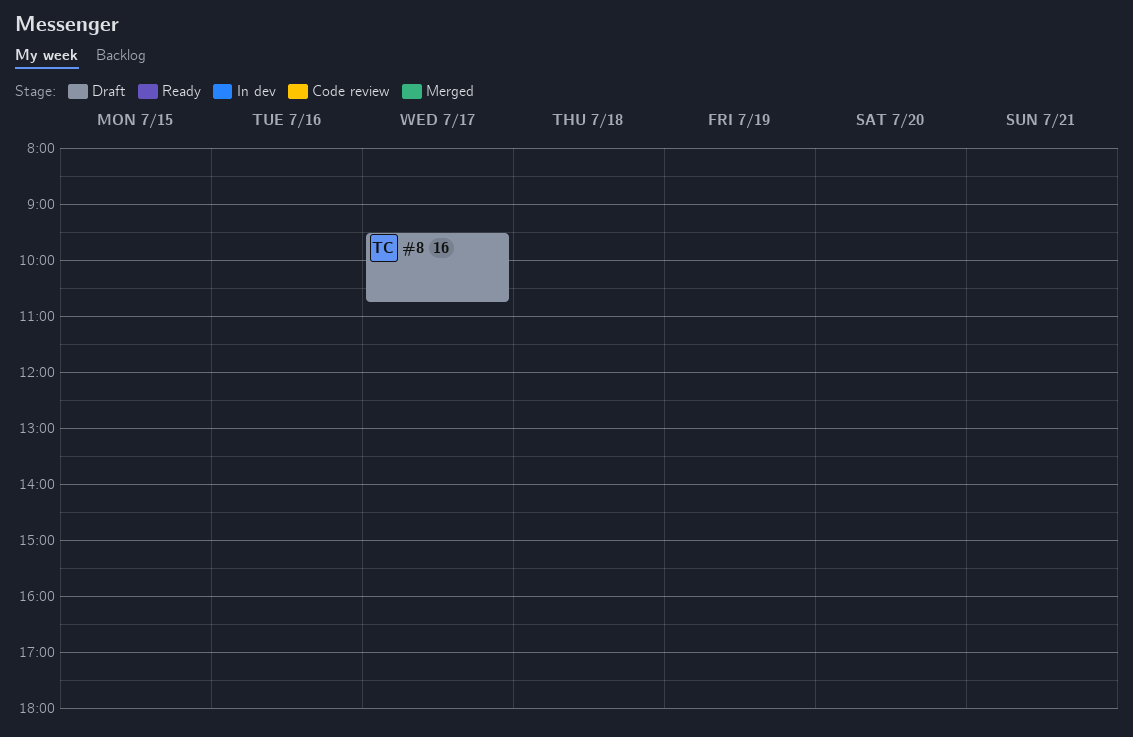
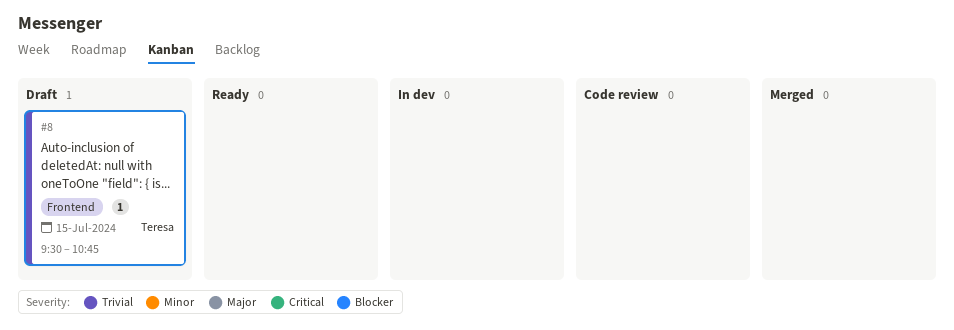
#8, estimate: 16 -> 1
#8, day: Jul 17 -> Jul 15

